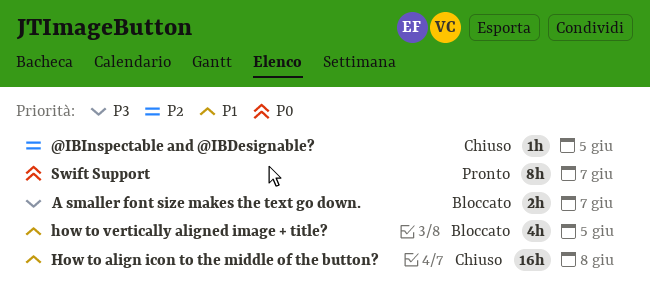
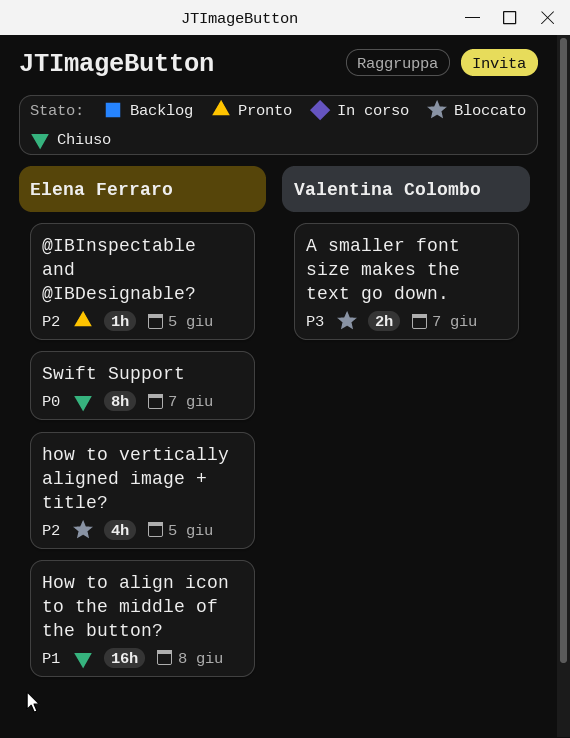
@IBInspectable and @IBDesignable?, status: Chiuso -> Pronto
how to vertically aligned image + title?, priority: P1 -> P2
Swift Support, status: Pronto -> Chiuso

